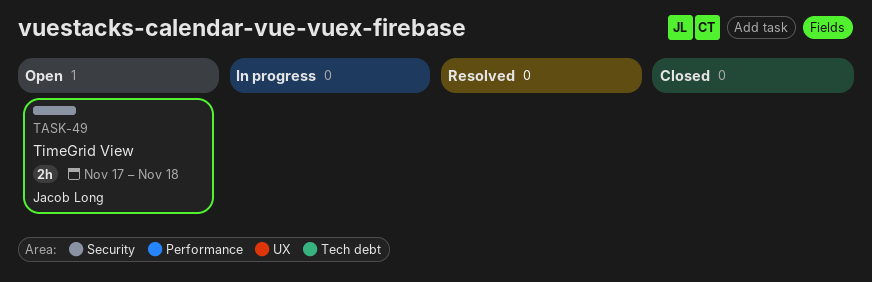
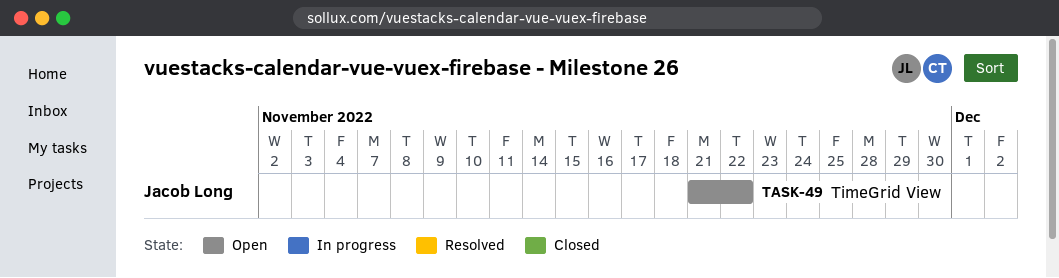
TASK-49, start: Nov 17 -> Nov 21
TASK-49, due: Nov 18 -> Nov 22

